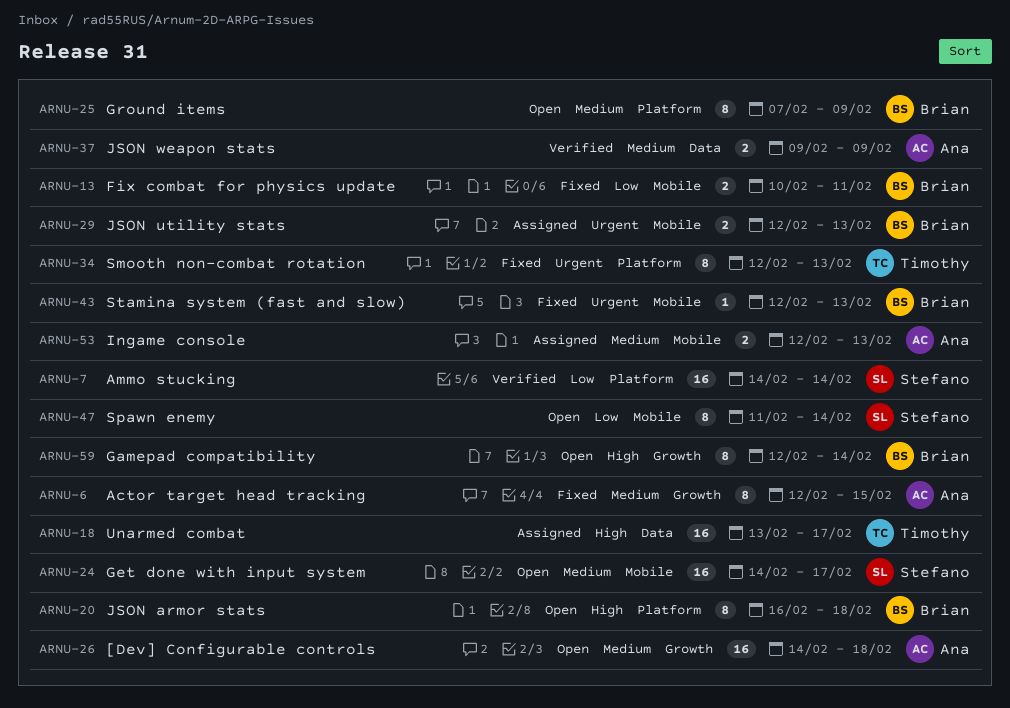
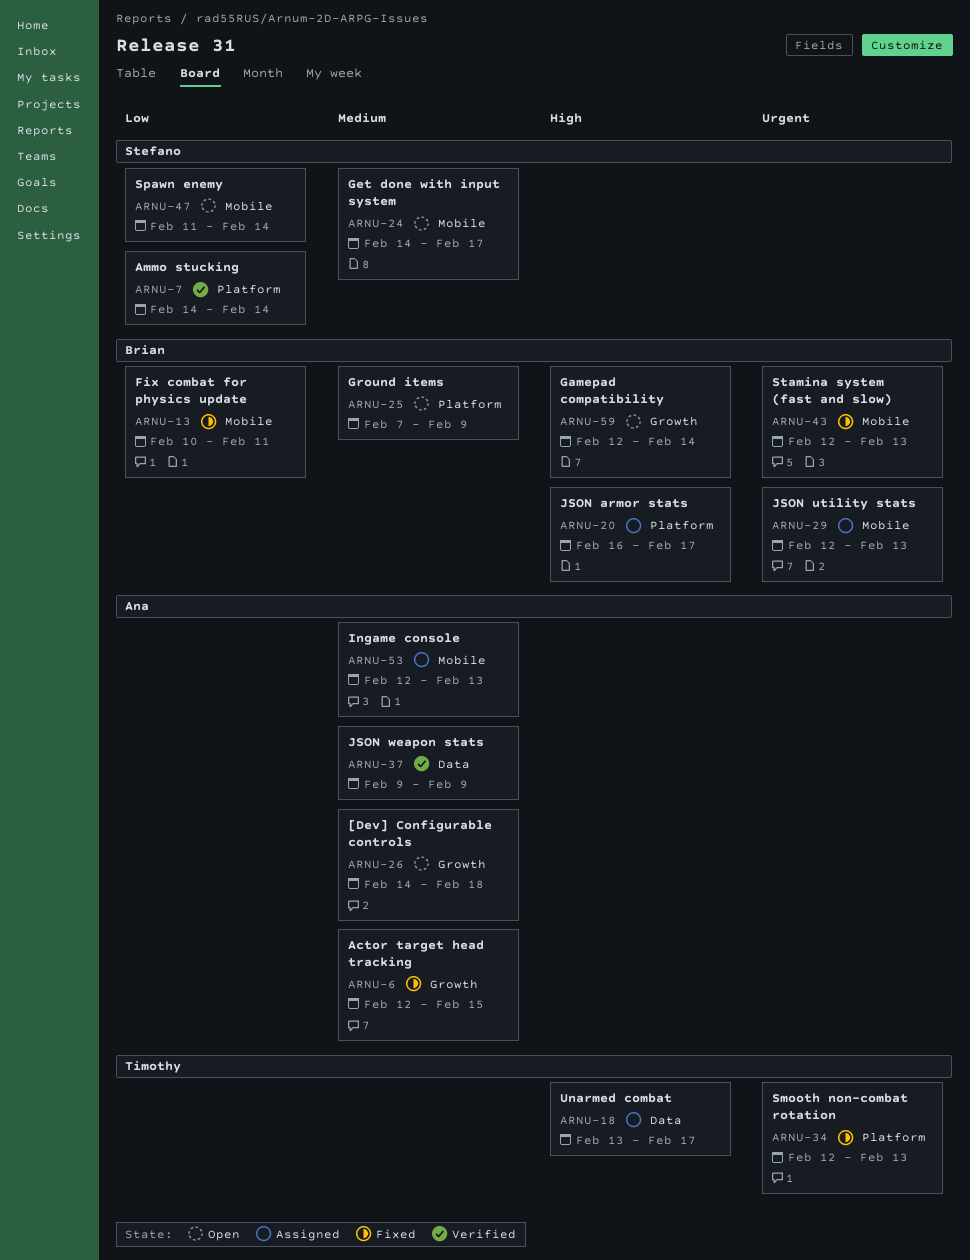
ARNU-20, status: Open -> Assigned
ARNU-20, due: Feb 18 -> Feb 17

